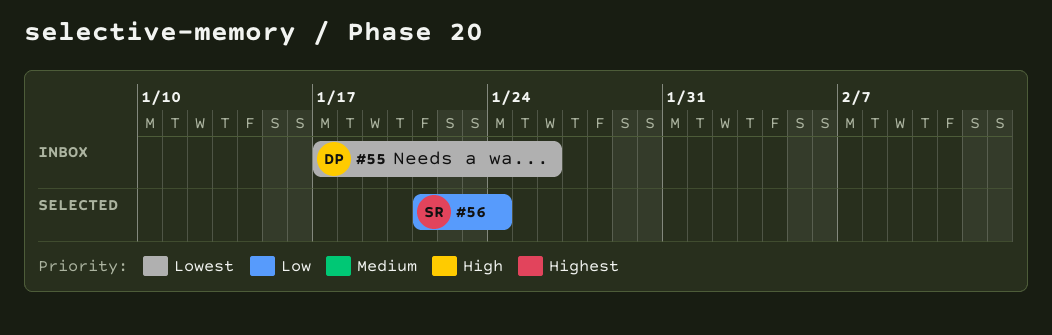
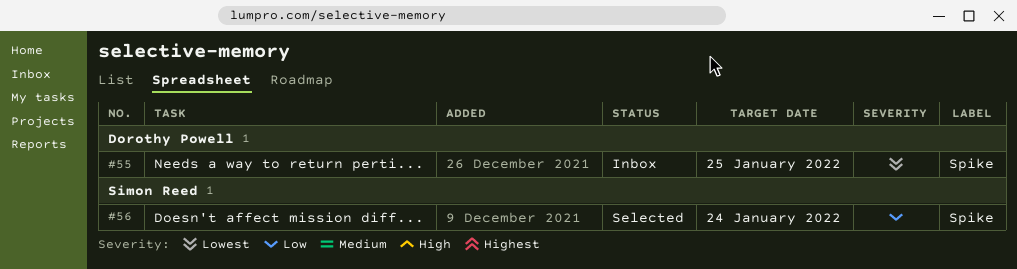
#55, due: Jan 26 -> Jan 25

